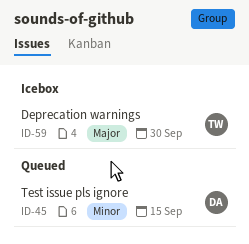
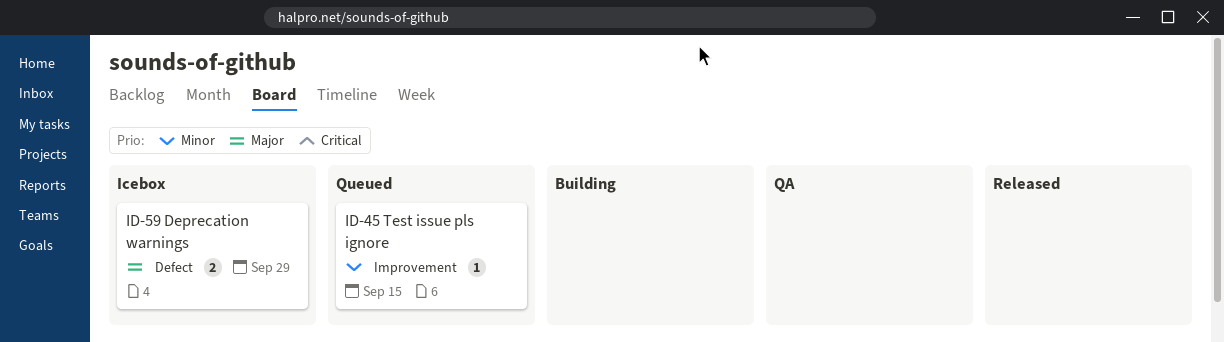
ID-59, due: Sep 30 -> Sep 29

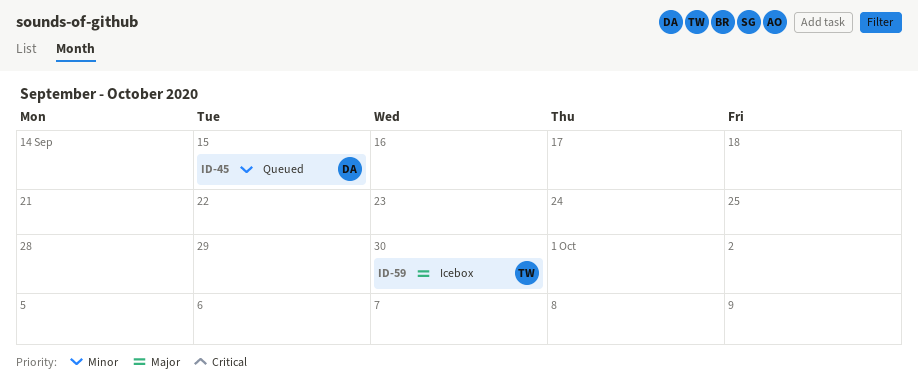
ID-59, due: Sep 29 -> Sep 30

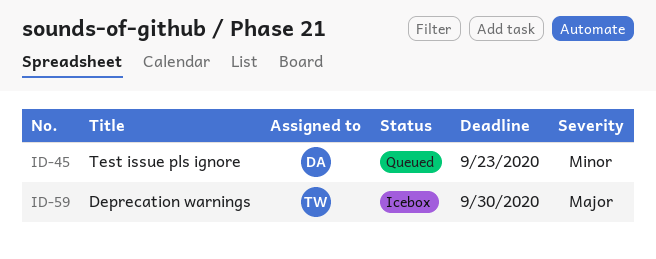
ID-45, due: Sep 15 -> Sep 23

